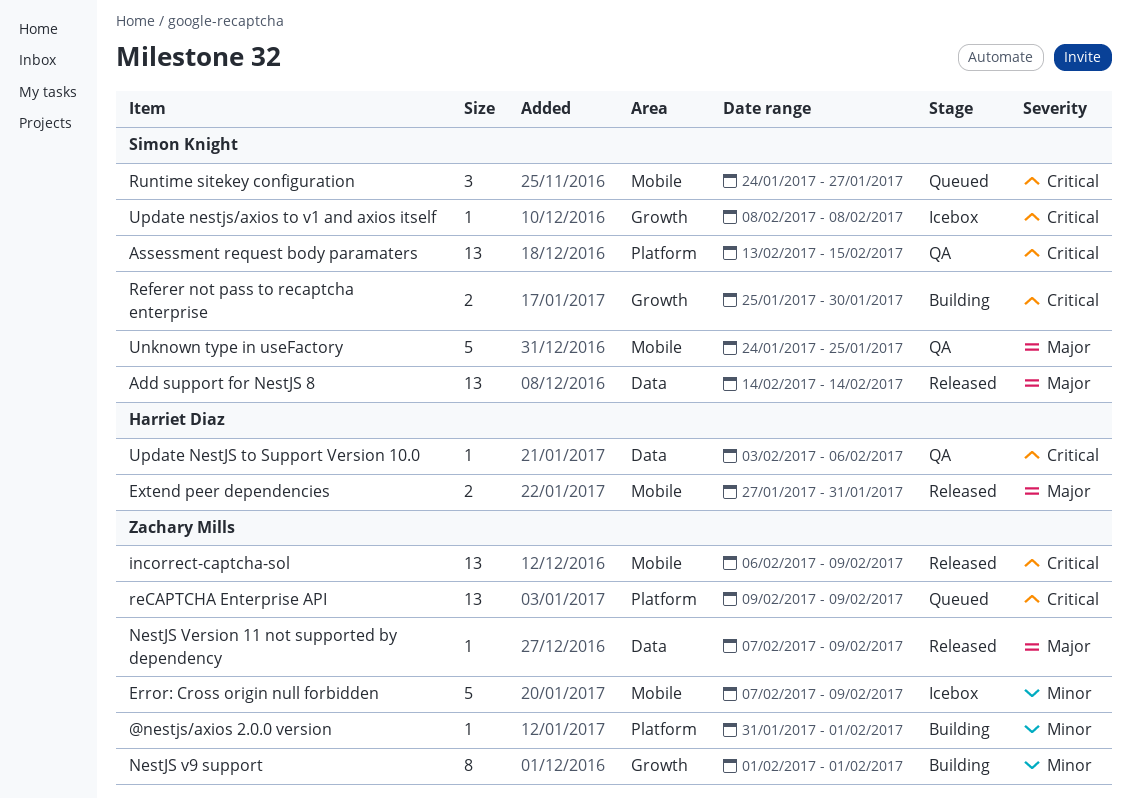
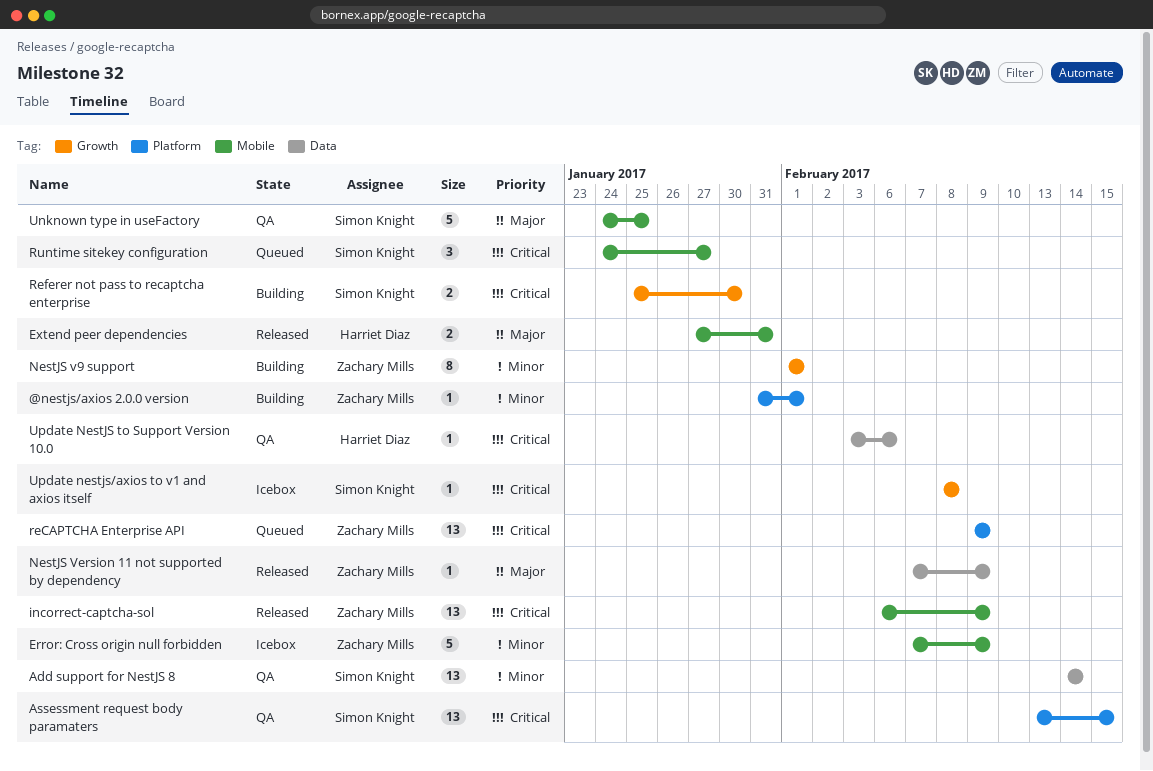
Add support for NestJS 8, status: Released -> QA
Add support for NestJS 8, priority: Major -> Minor

